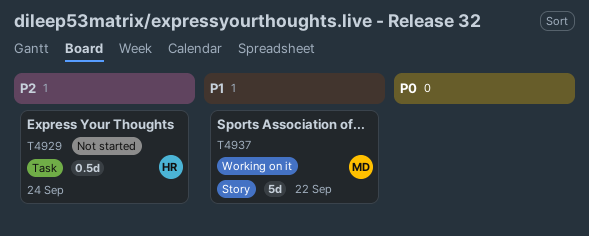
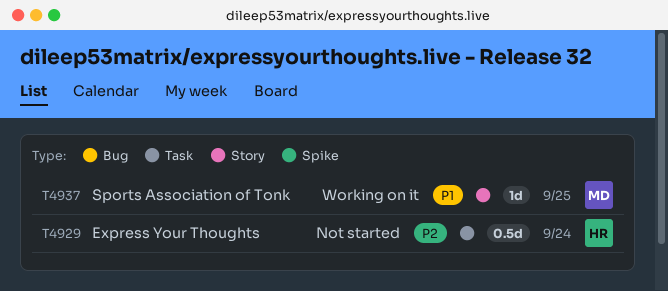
T4937, estimate: 5d -> 1d
T4937, due: Sep 22 -> Sep 25

